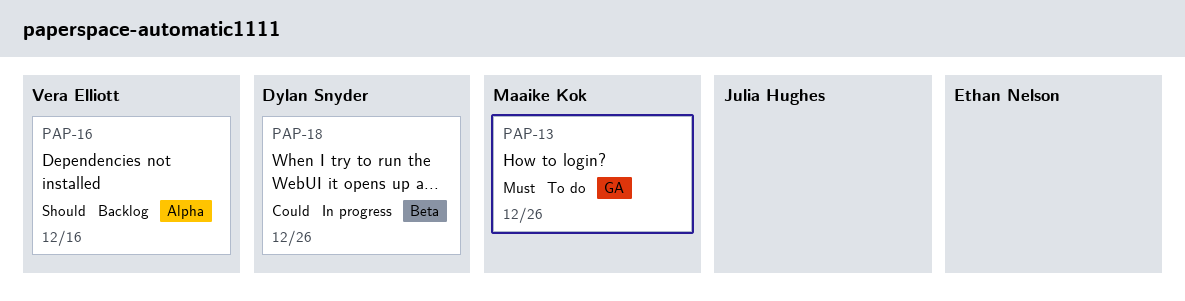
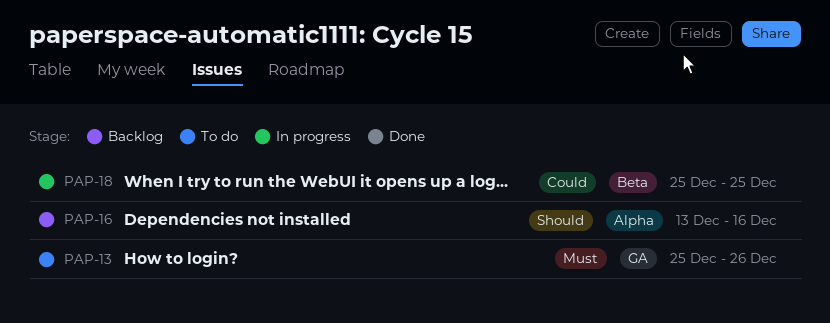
PAP-18, due: Dec 26 -> Dec 25

